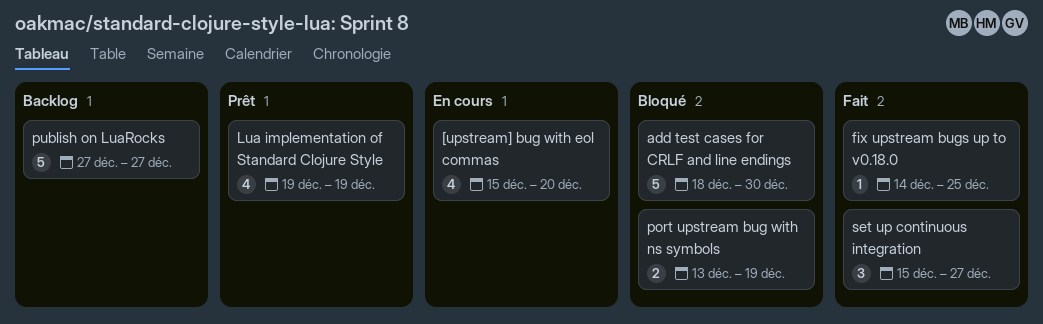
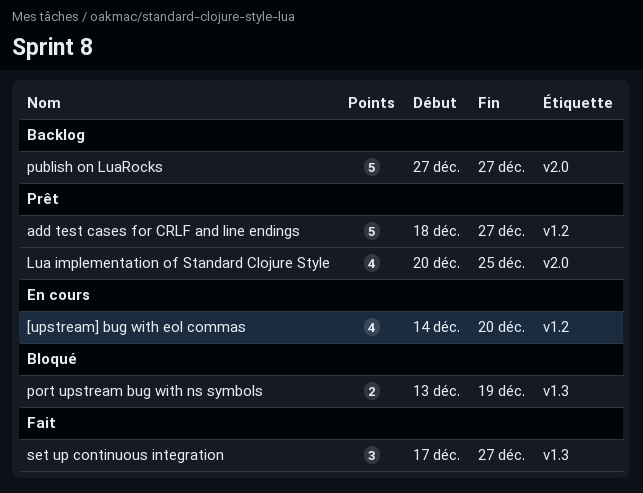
[upstream] bug with eol commas, start: Dec 15 -> Dec 14
add test cases for CRLF and line endings, status: Bloqué -> Prêt
add test cases for CRLF and line endings, due: Dec 30 -> Dec 27
fix upstream bugs up to v0.18.0: present -> none
Lua implementation of Standard Clojure Style, start: Dec 19 -> Dec 20
Lua implementation of Standard Clojure Style, due: Dec 19 -> Dec 25
set up continuous integration, start: Dec 15 -> Dec 17

